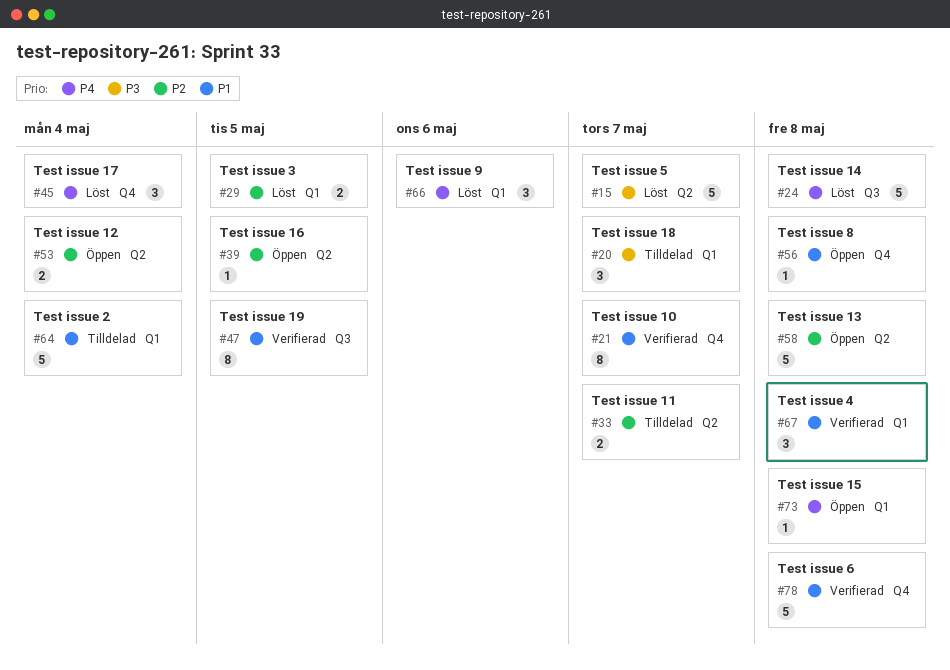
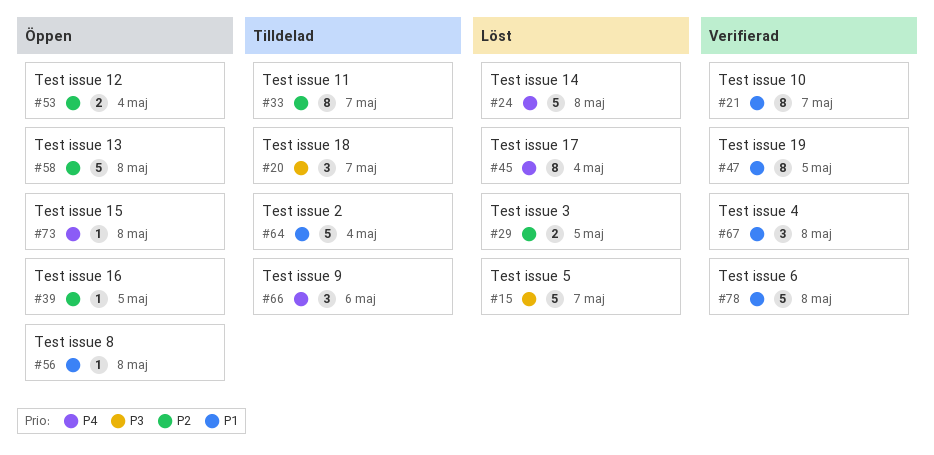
#33, estimate: 2 -> 8
#45, estimate: 3 -> 8
#66, status: Löst -> Tilldelad

